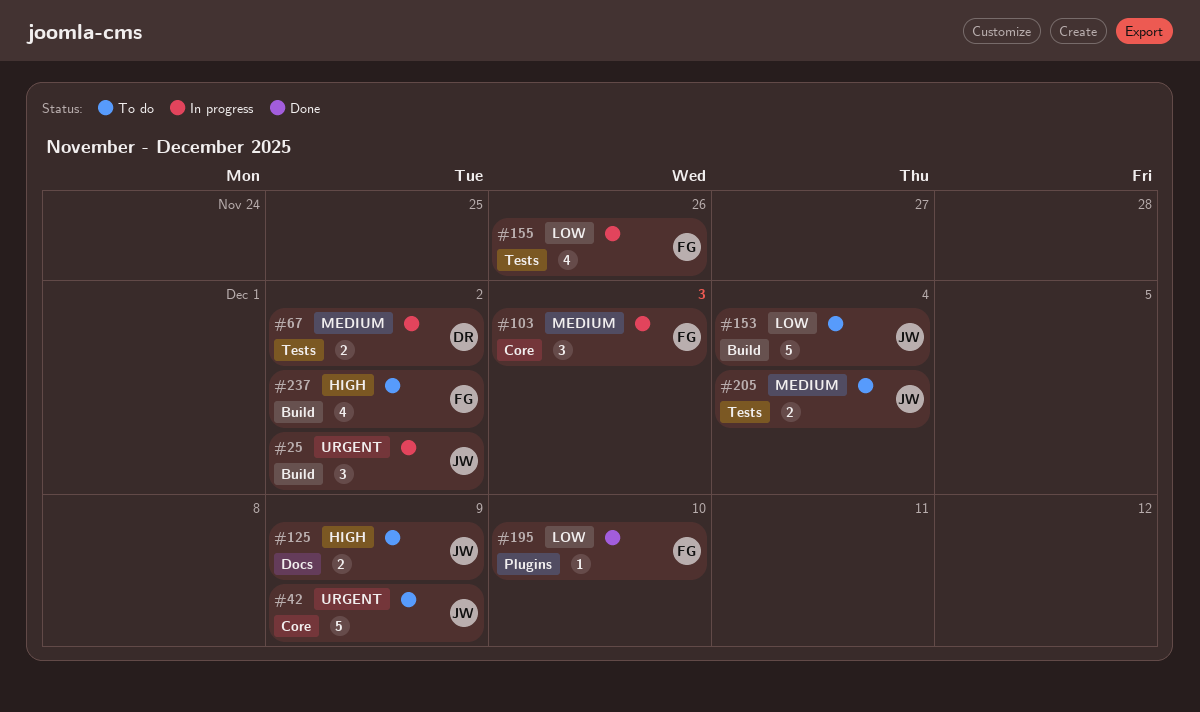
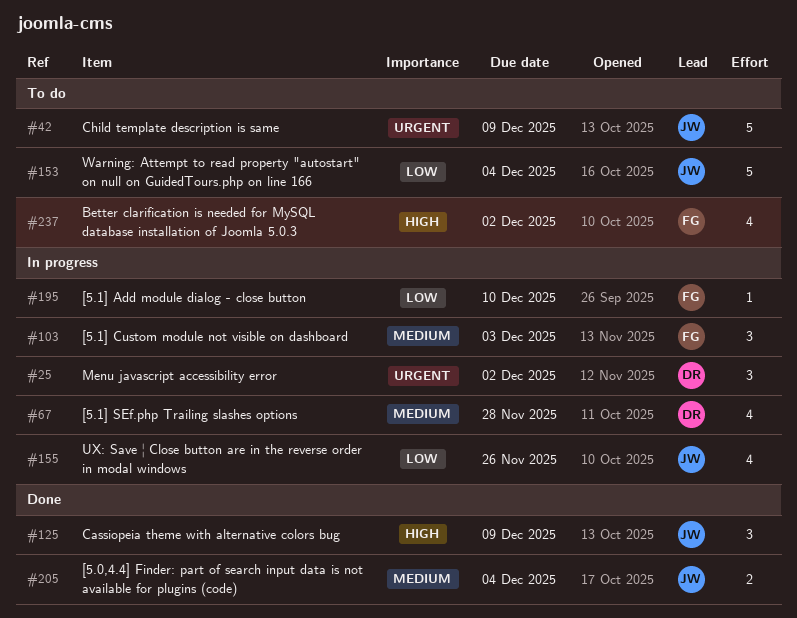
#25, owner: JW -> DR
#67, estimate: 2 -> 4
#67, due: Dec 2 -> Nov 28
#125, status: To do -> Done
#125, estimate: 2 -> 3
#155, owner: FG -> JW
#195, status: Done -> In progress
#205, status: To do -> Done

